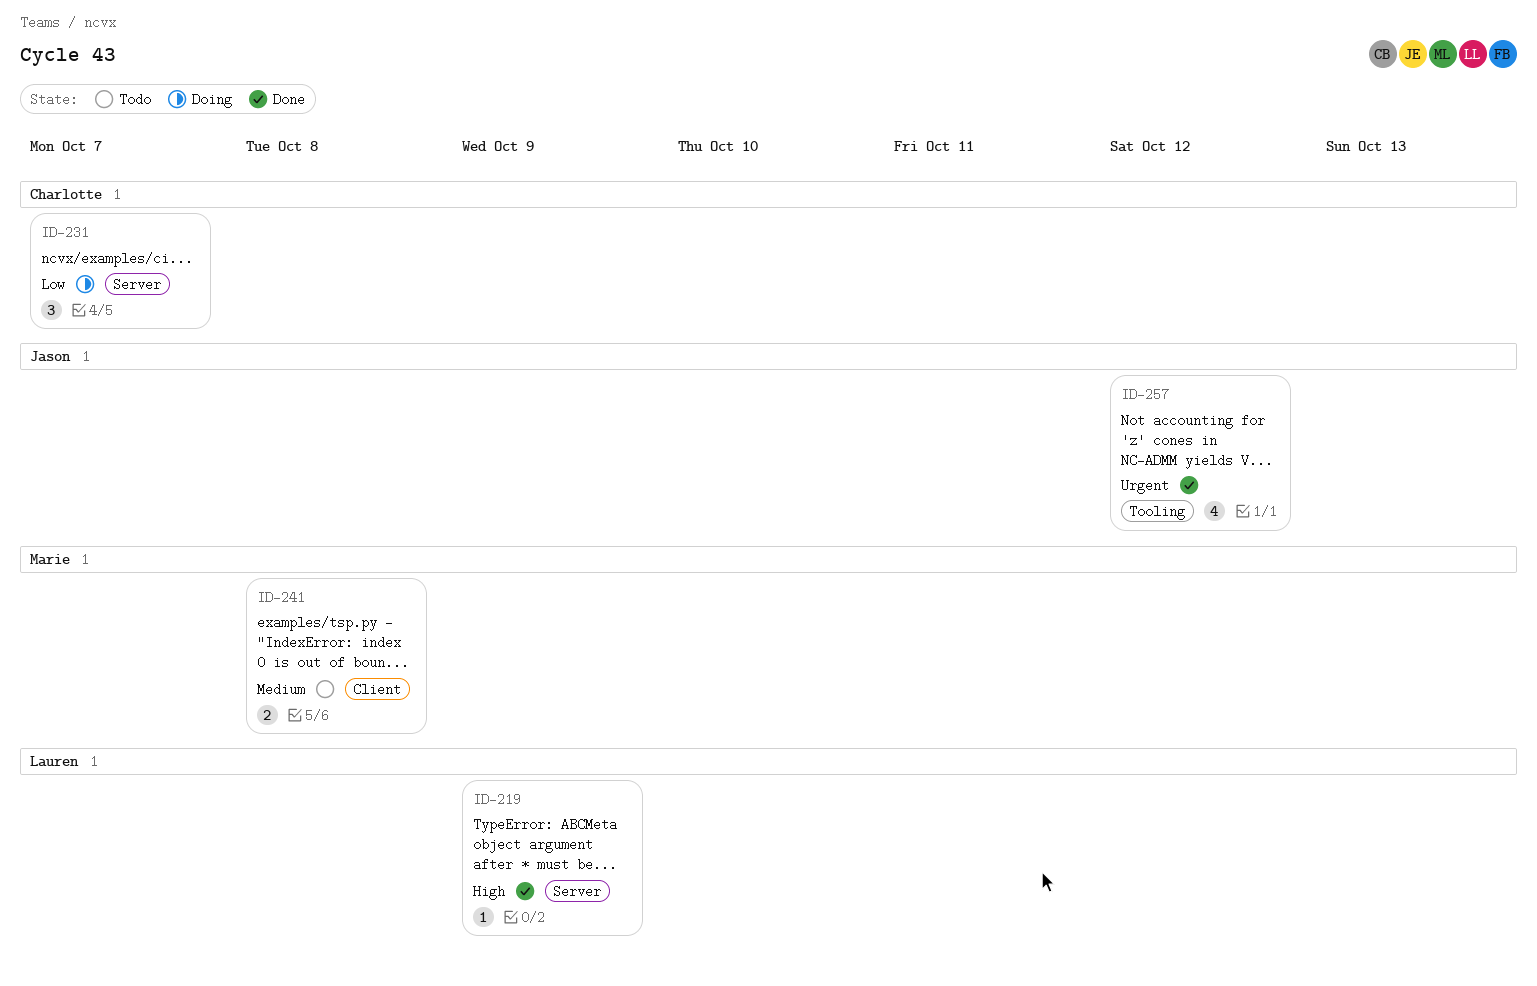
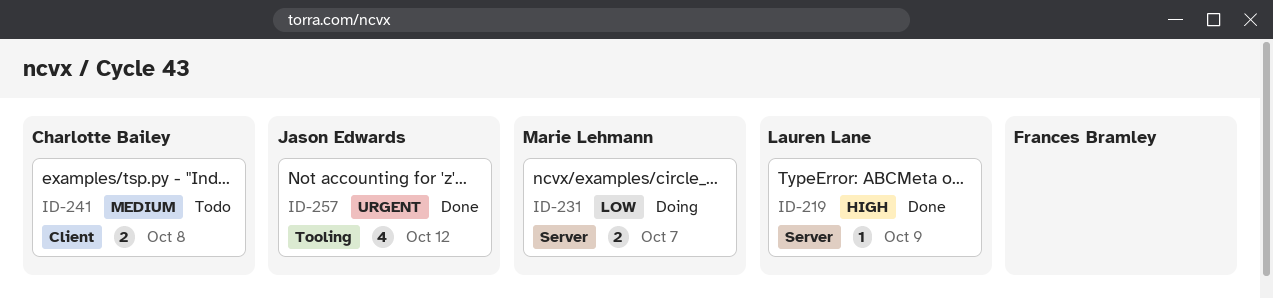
ID-231, owner: Charlotte Bailey -> Marie Lehmann
ID-231, estimate: 3 -> 2
ID-241, owner: Marie Lehmann -> Charlotte Bailey

